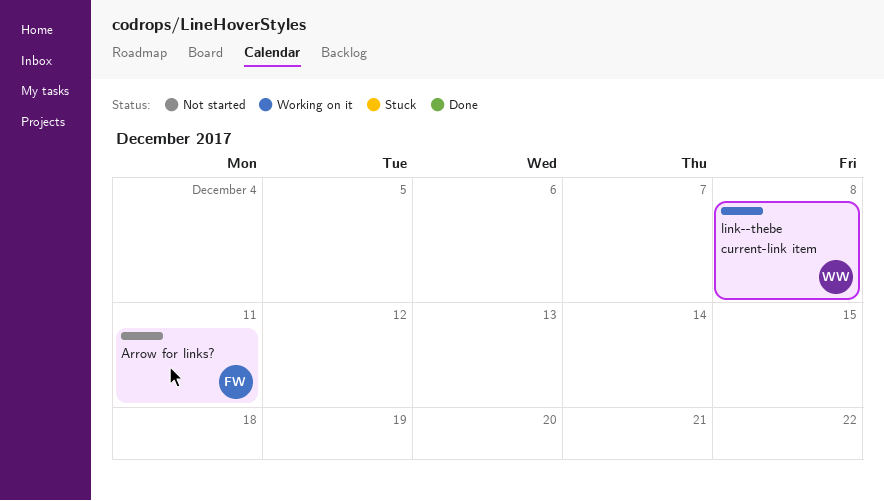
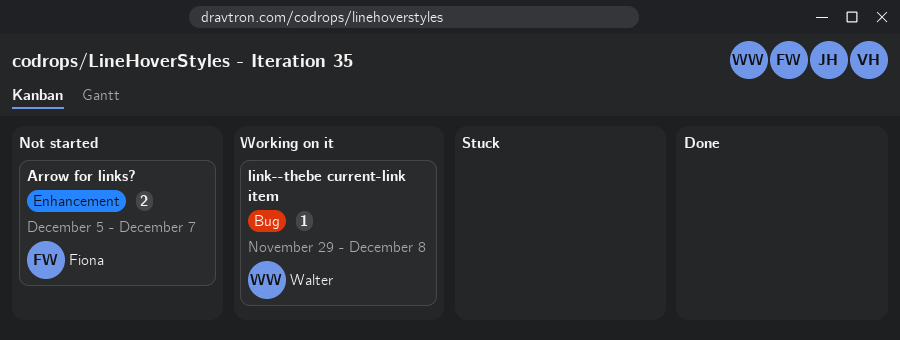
Arrow for links?, due: Dec 11 -> Dec 7

